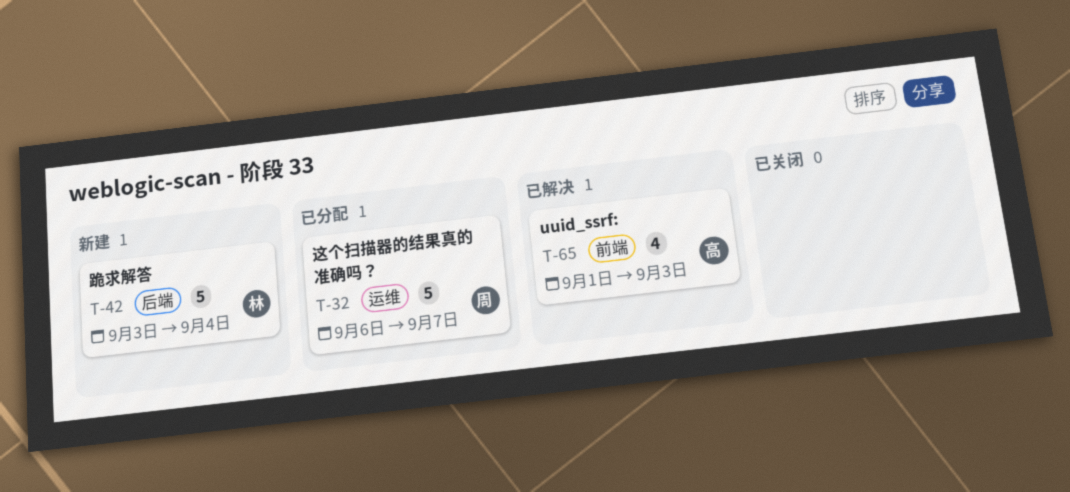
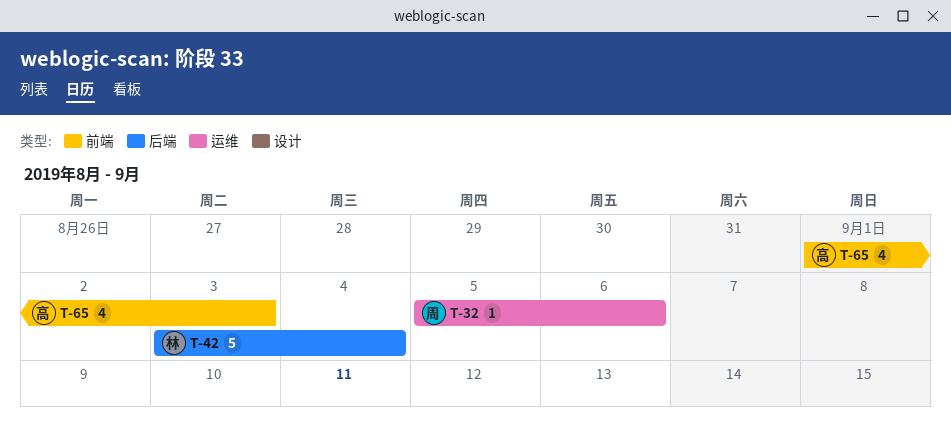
T-32, estimate: 5 -> 1
T-32, start: Sep 6 -> Sep 5
T-32, due: Sep 7 -> Sep 6

